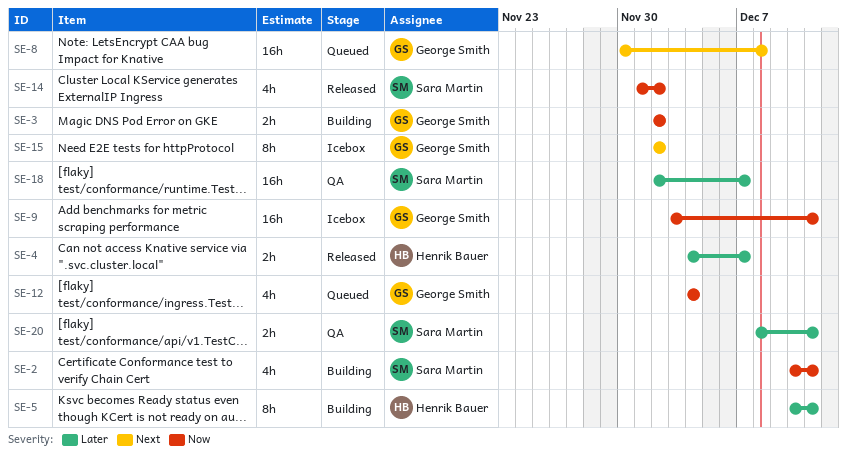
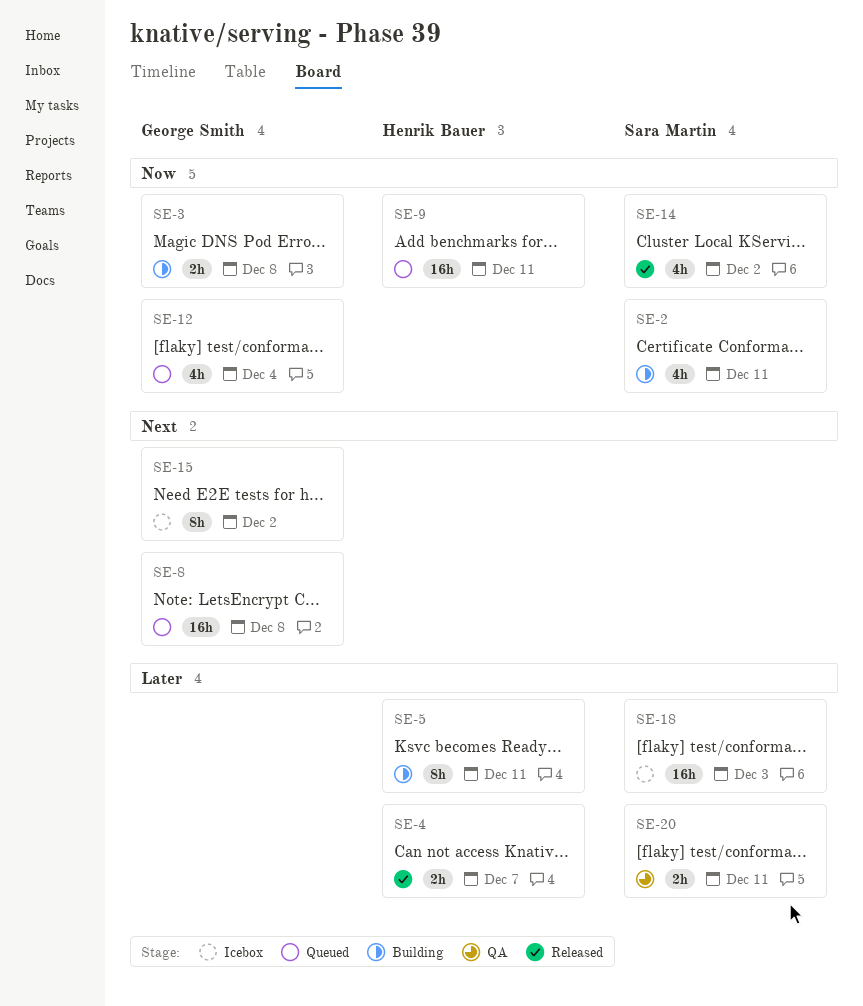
SE-3, due: Dec 2 -> Dec 8
SE-9, status: Icebox -> Queued
SE-9, owner: George Smith -> Henrik Bauer
SE-18, status: QA -> Icebox
SE-18, due: Dec 7 -> Dec 3

